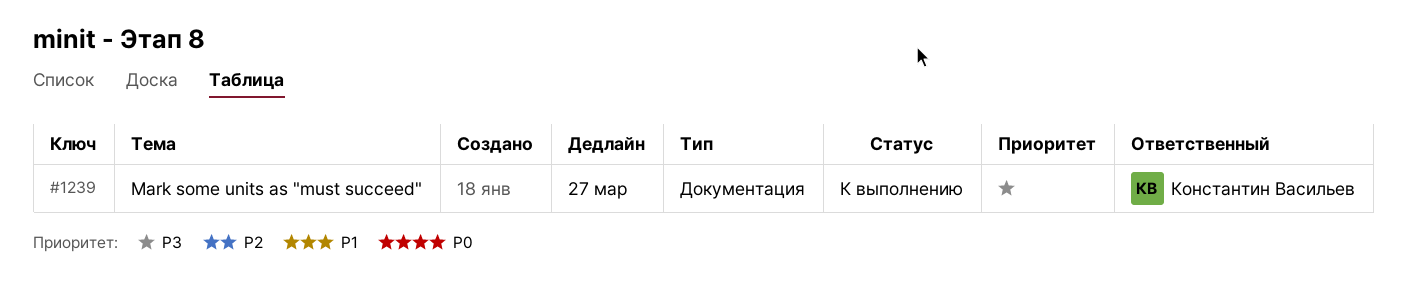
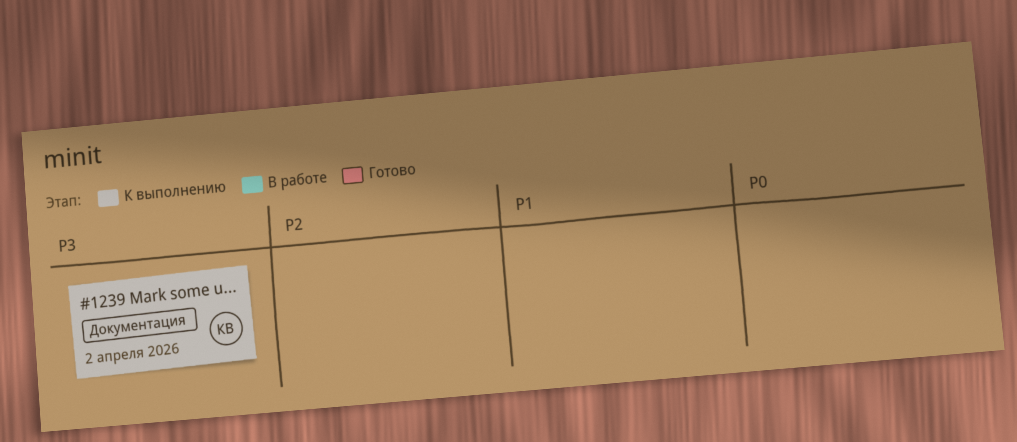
#1239, due: Mar 27 -> Apr 2

